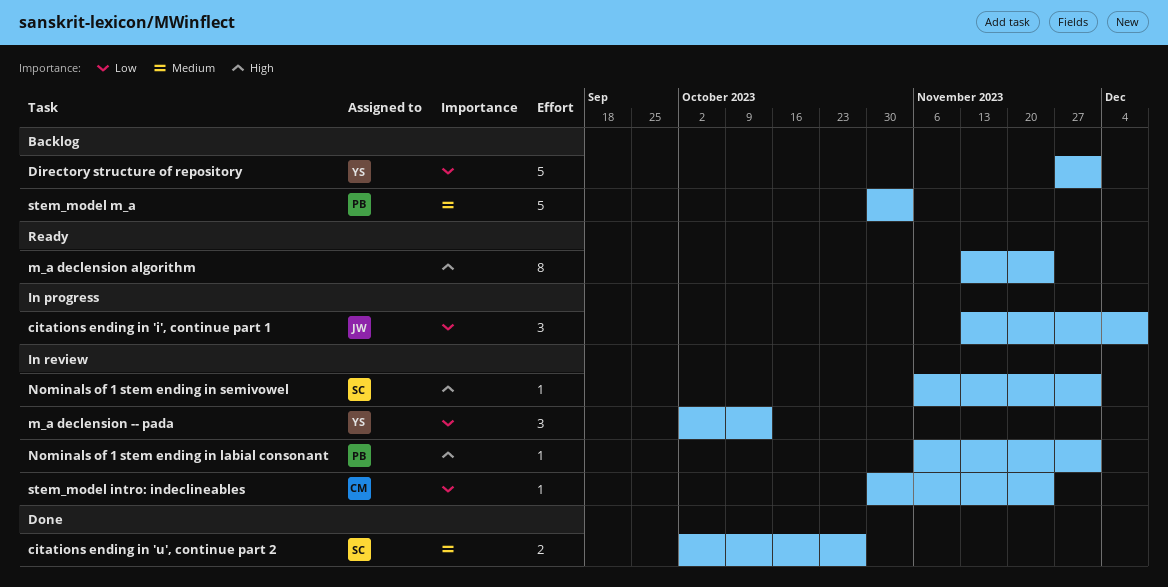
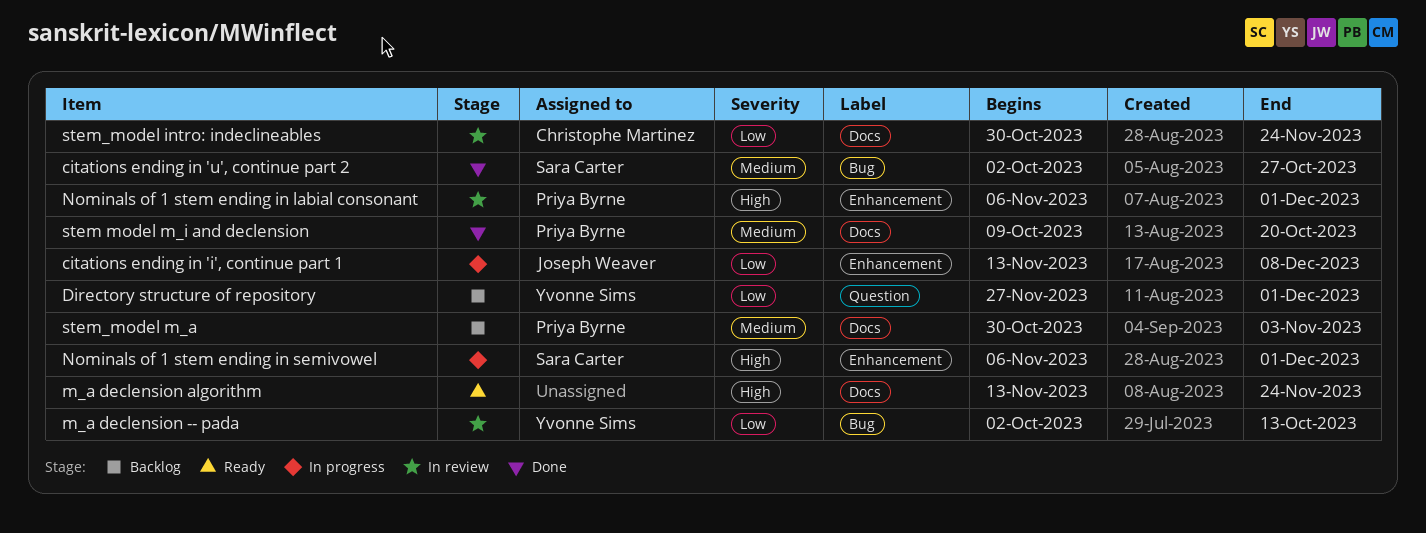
Nominals of 1 stem ending in semivowel, status: In review -> In progress
stem model m_i and declension: none -> present

